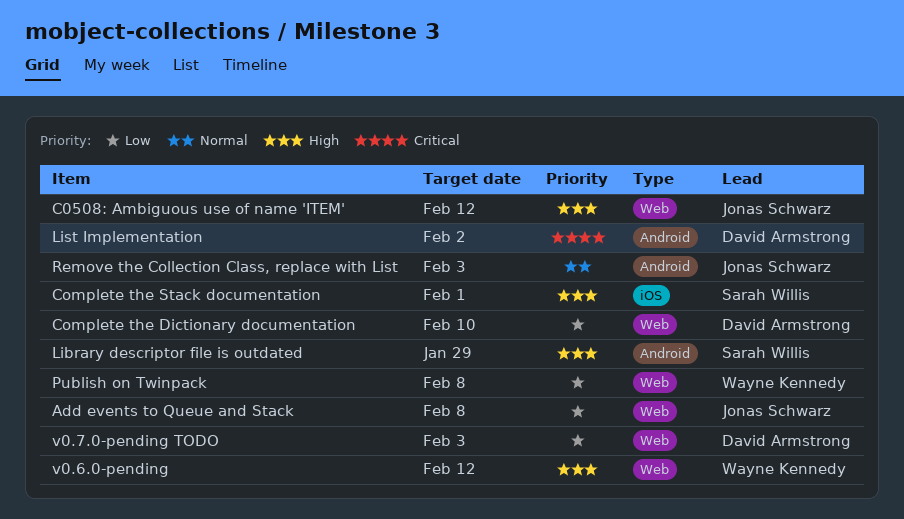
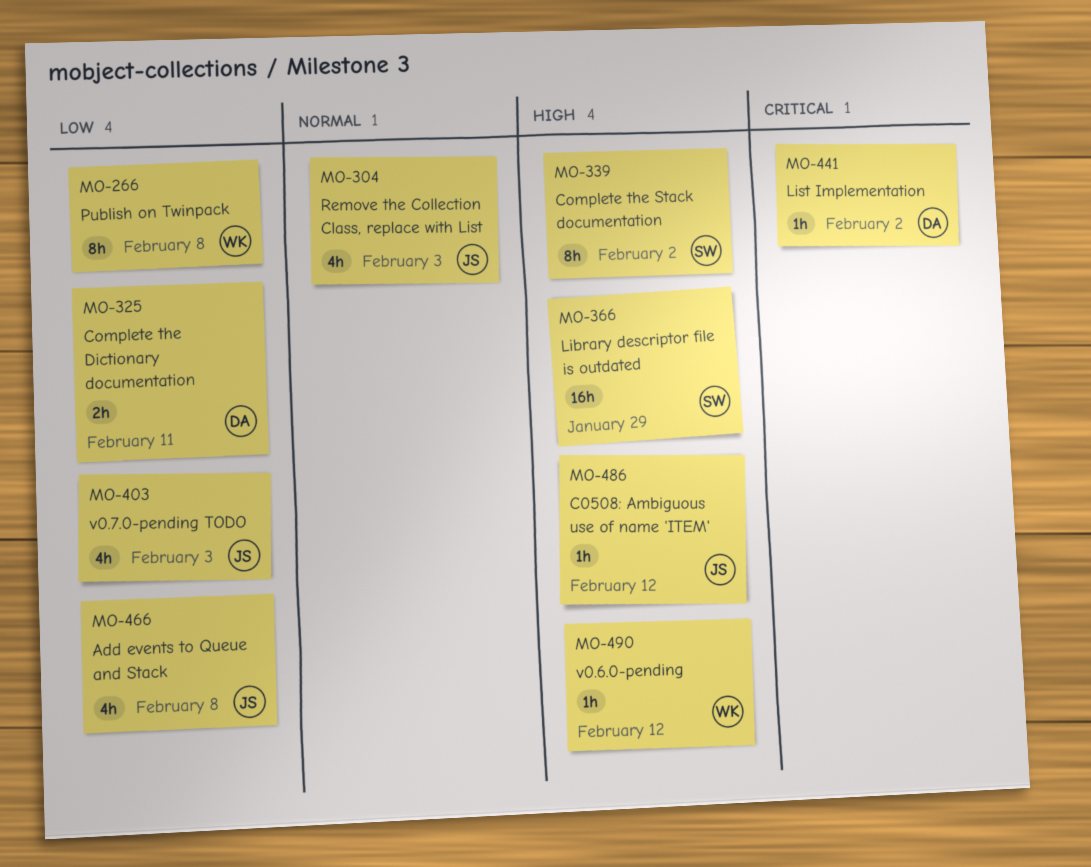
Complete the Dictionary documentation, due: Feb 10 -> Feb 11
Complete the Stack documentation, due: Feb 1 -> Feb 2
v0.7.0-pending TODO, owner: David Armstrong -> Jonas Schwarz

